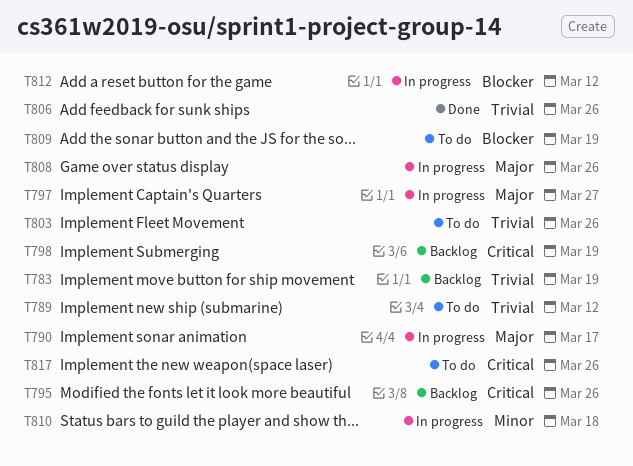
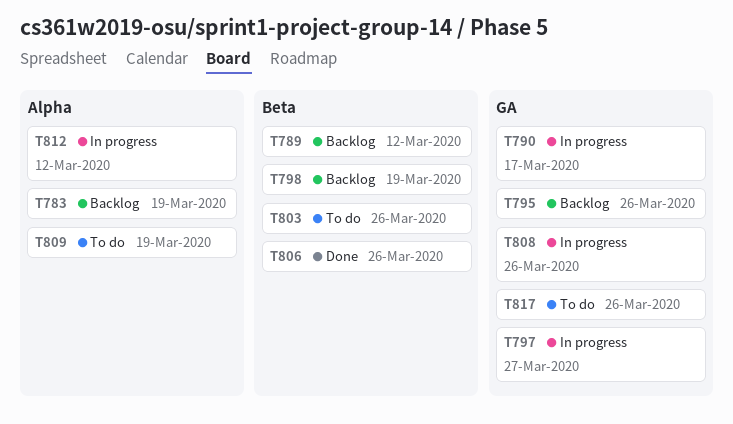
T789, status: To do -> Backlog
T810: present -> none

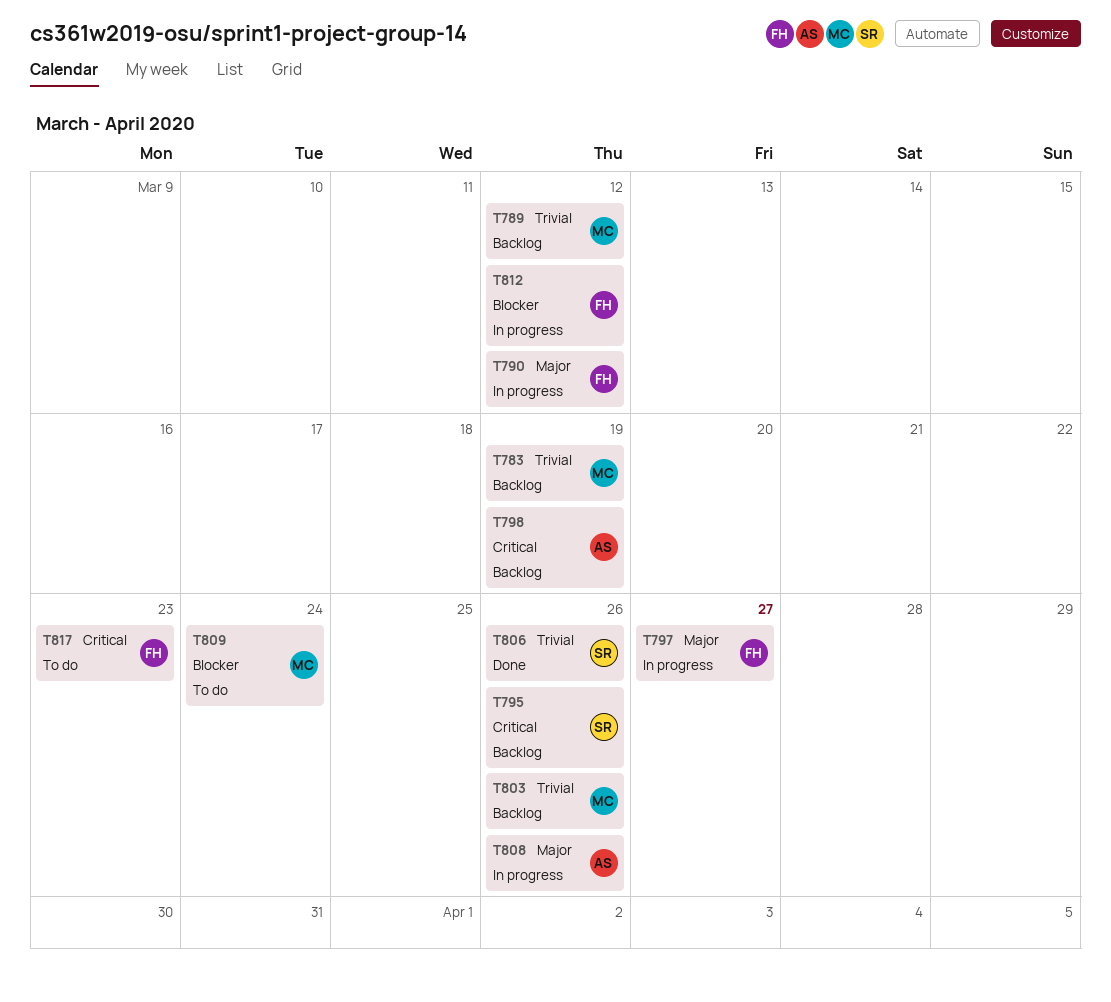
T790, due: Mar 17 -> Mar 12
T803, status: To do -> Backlog
T809, due: Mar 19 -> Mar 24
T817, due: Mar 26 -> Mar 23

